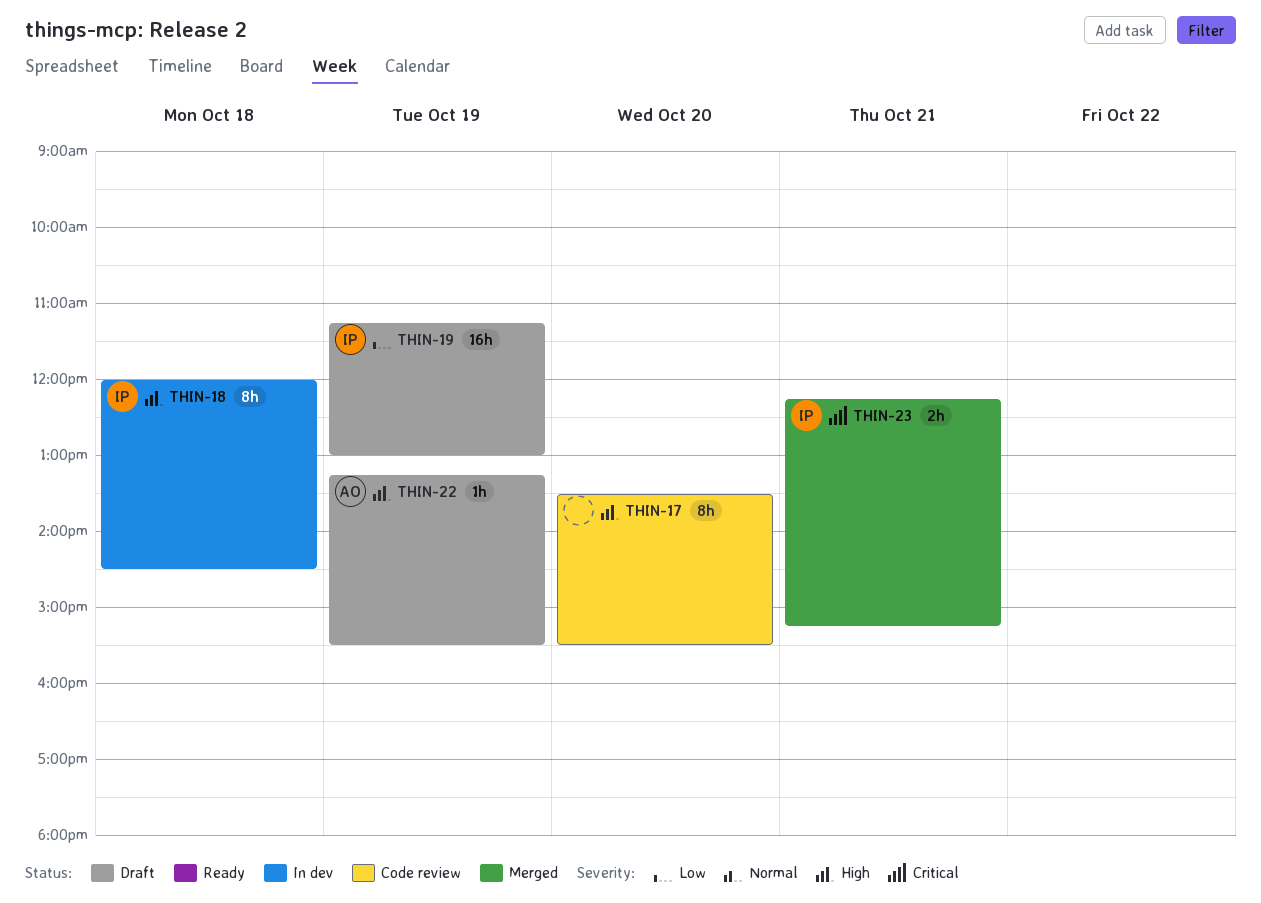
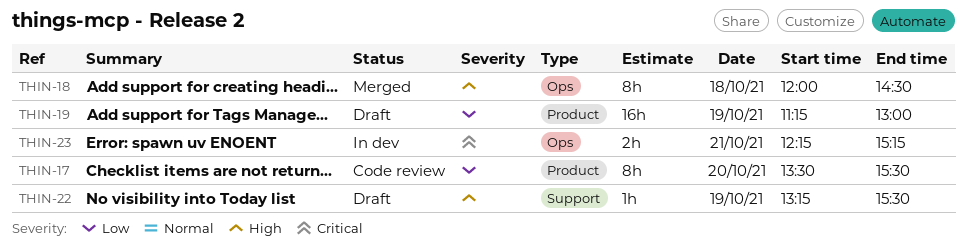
THIN-17, priority: High -> Low
THIN-18, status: In dev -> Merged
THIN-23, status: Merged -> In dev

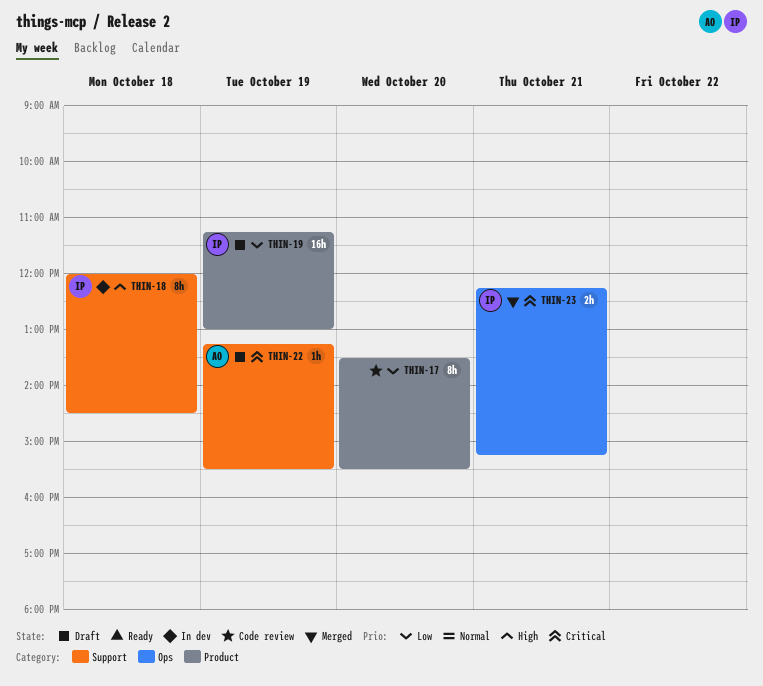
THIN-18, status: Merged -> In dev
THIN-18, label: Ops -> Support
THIN-22, priority: High -> Critical
THIN-23, status: In dev -> Merged

